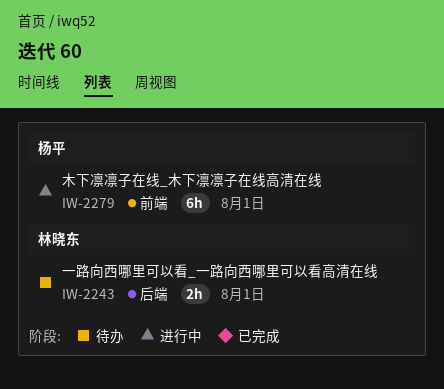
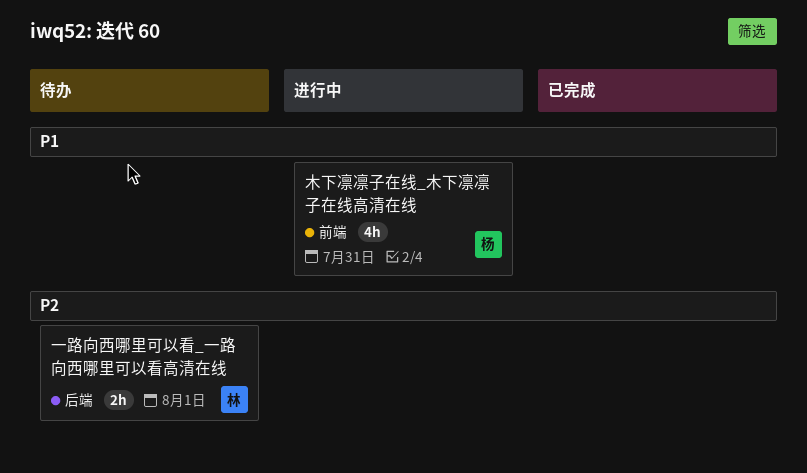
木下凛凛子在线_木下凛凛子在线高清在线, estimate: 6h -> 4h
木下凛凛子在线_木下凛凛子在线高清在线, due: Aug 1 -> Jul 31

